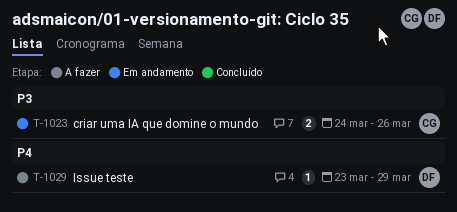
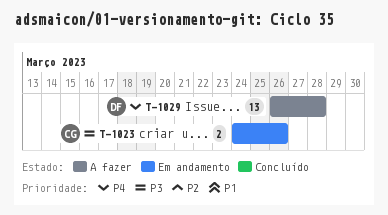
T-1029, estimate: 1 -> 13
T-1029, start: Mar 23 -> Mar 26
T-1029, due: Mar 29 -> Mar 28

